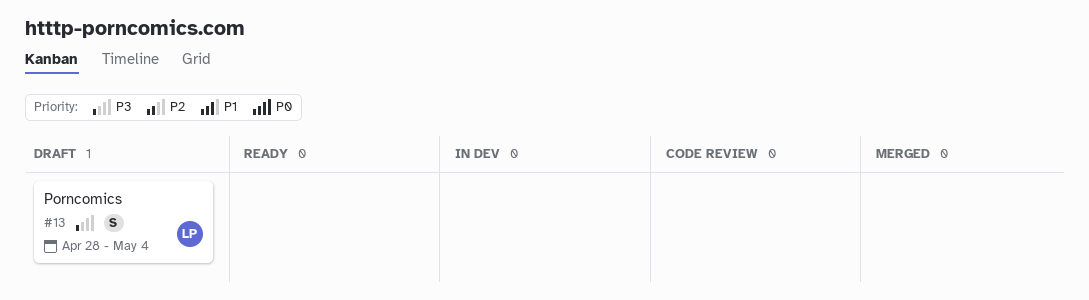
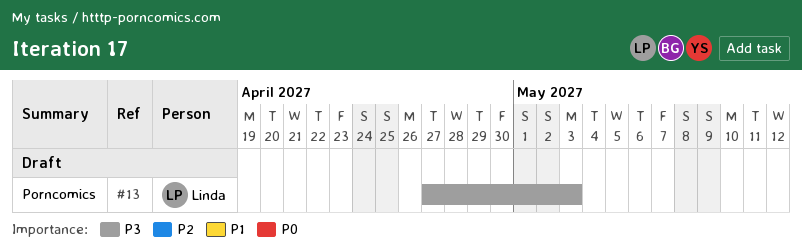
#13, start: Apr 28 -> Apr 27
#13, due: May 4 -> May 3

